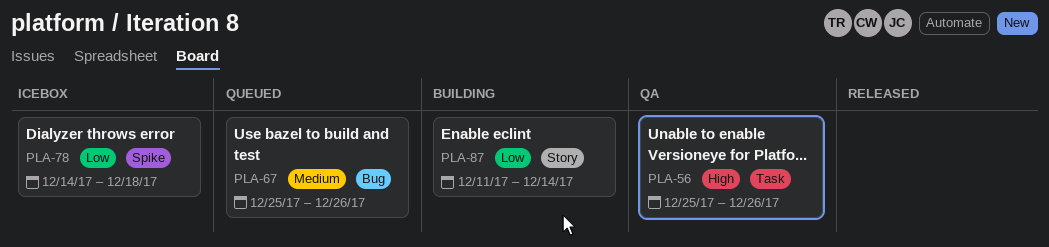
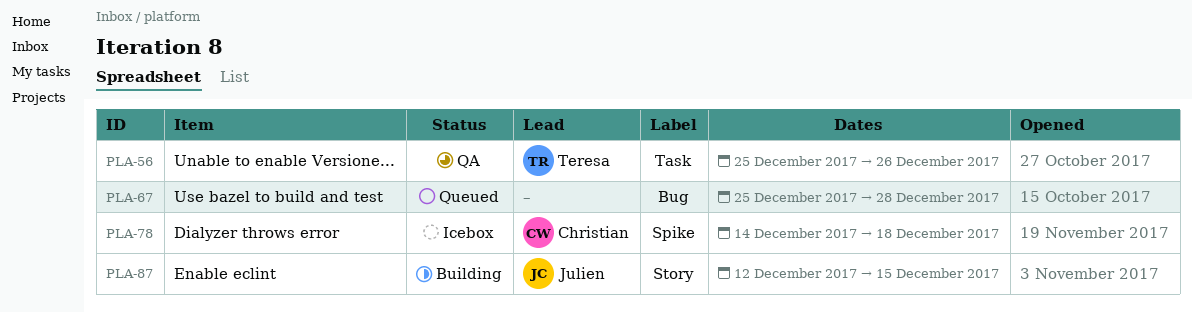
PLA-67, due: Dec 26 -> Dec 28
PLA-87, start: Dec 11 -> Dec 12
PLA-87, due: Dec 14 -> Dec 15

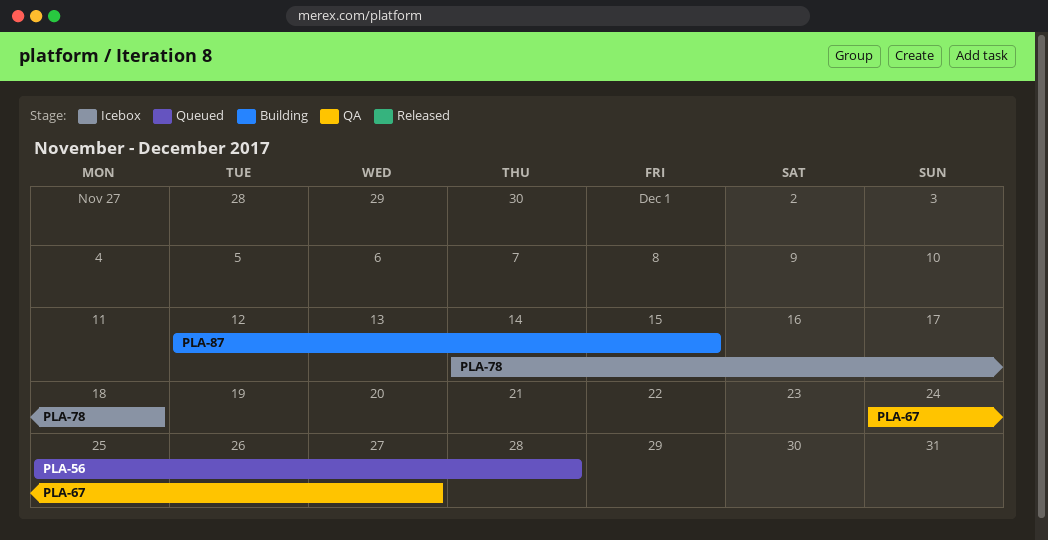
PLA-56, status: QA -> Queued
PLA-56, due: Dec 26 -> Dec 28
PLA-67, status: Queued -> QA
PLA-67, start: Dec 25 -> Dec 24
PLA-67, due: Dec 28 -> Dec 27

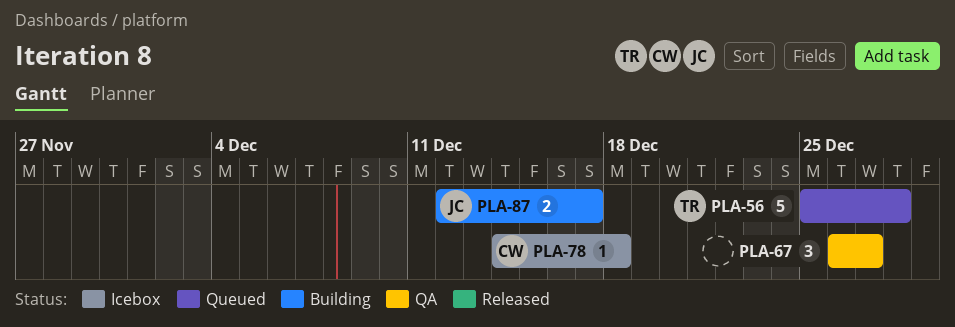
PLA-67, start: Dec 24 -> Dec 26
PLA-87, due: Dec 15 -> Dec 17

